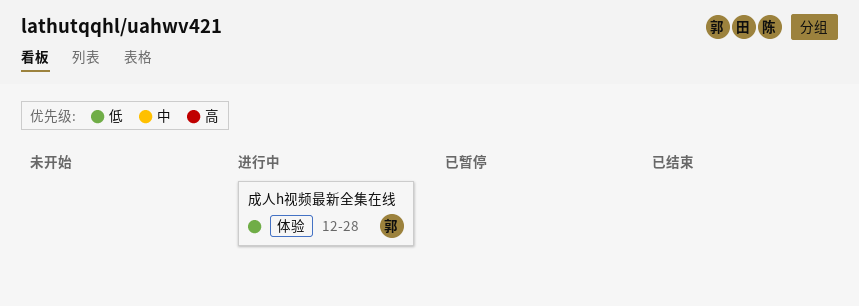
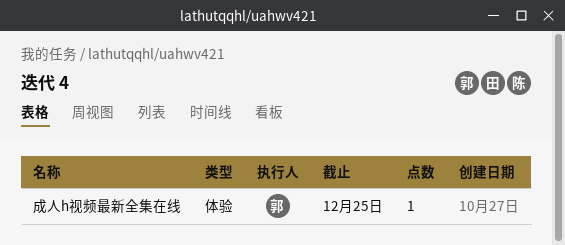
成人h视频最新全集在线, due: Dec 28 -> Dec 25

